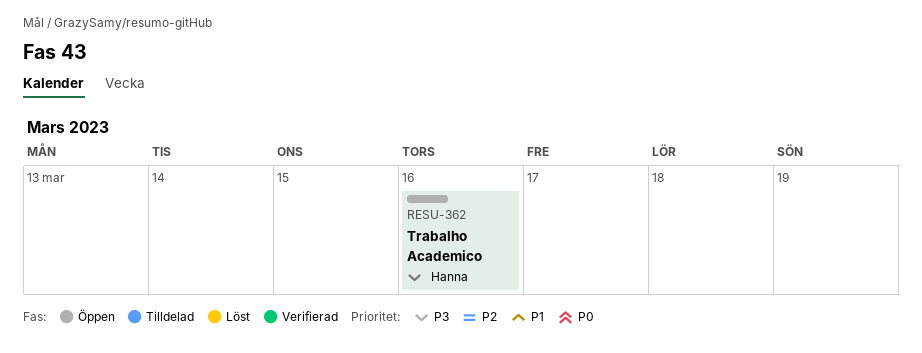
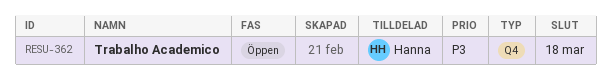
RESU-362, due: Mar 16 -> Mar 18

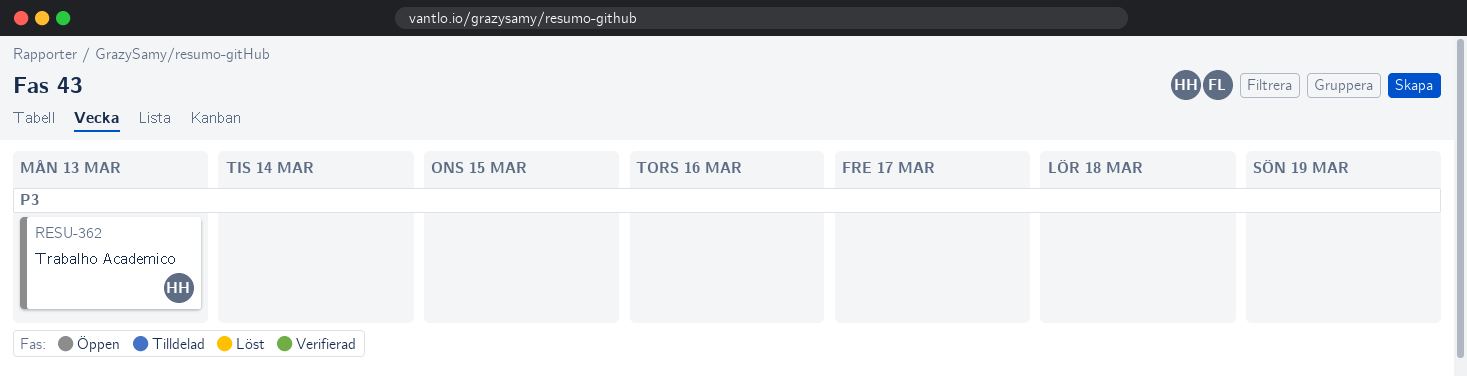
RESU-362, due: Mar 18 -> Mar 13

